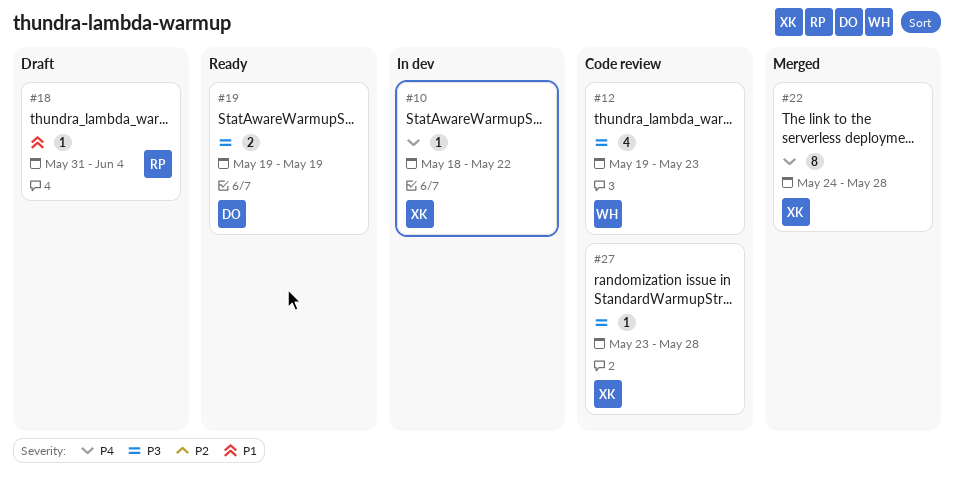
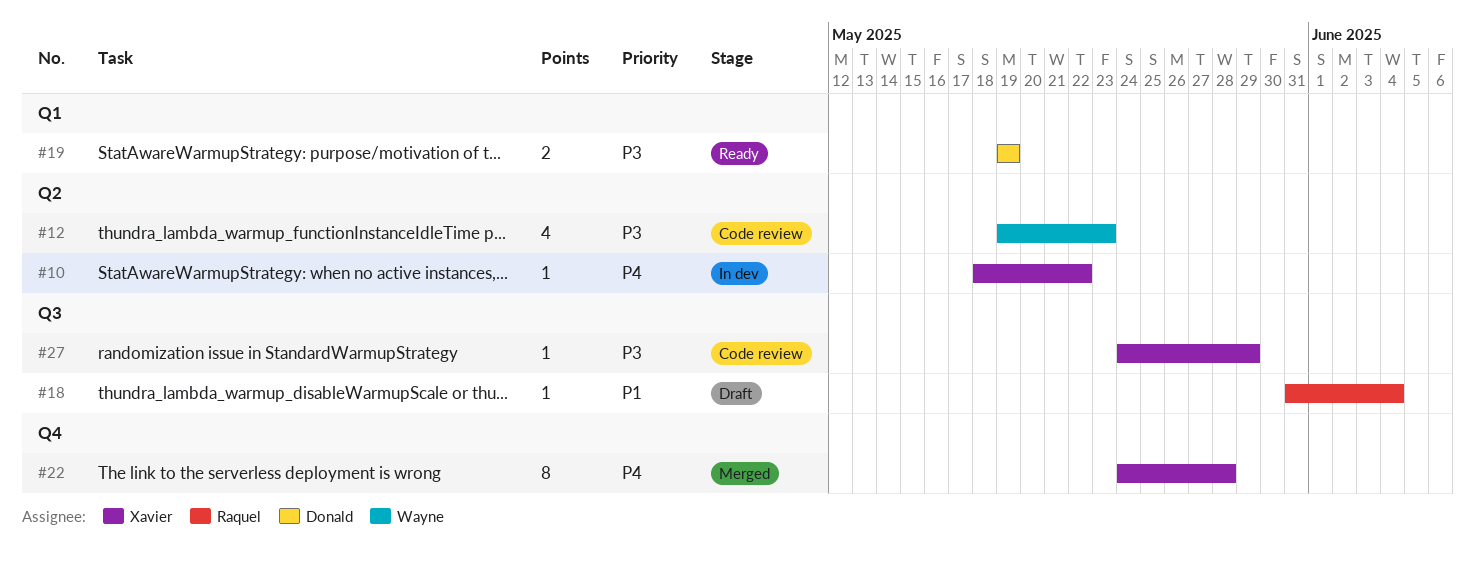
#27, start: May 23 -> May 24
#27, due: May 28 -> May 29

